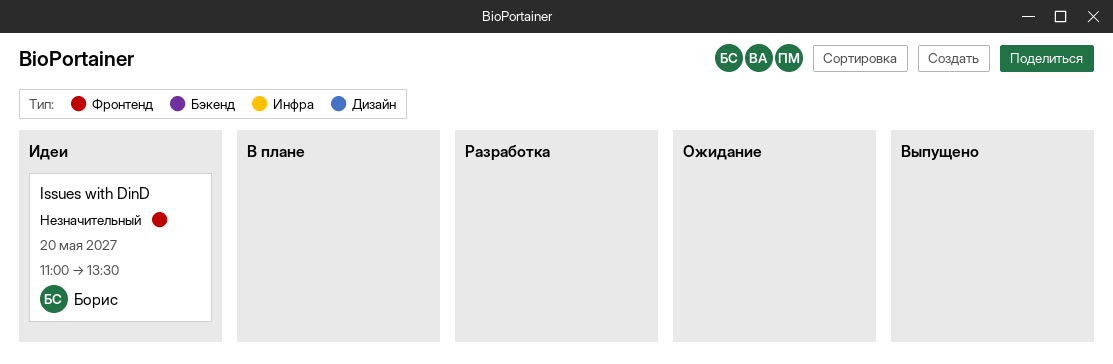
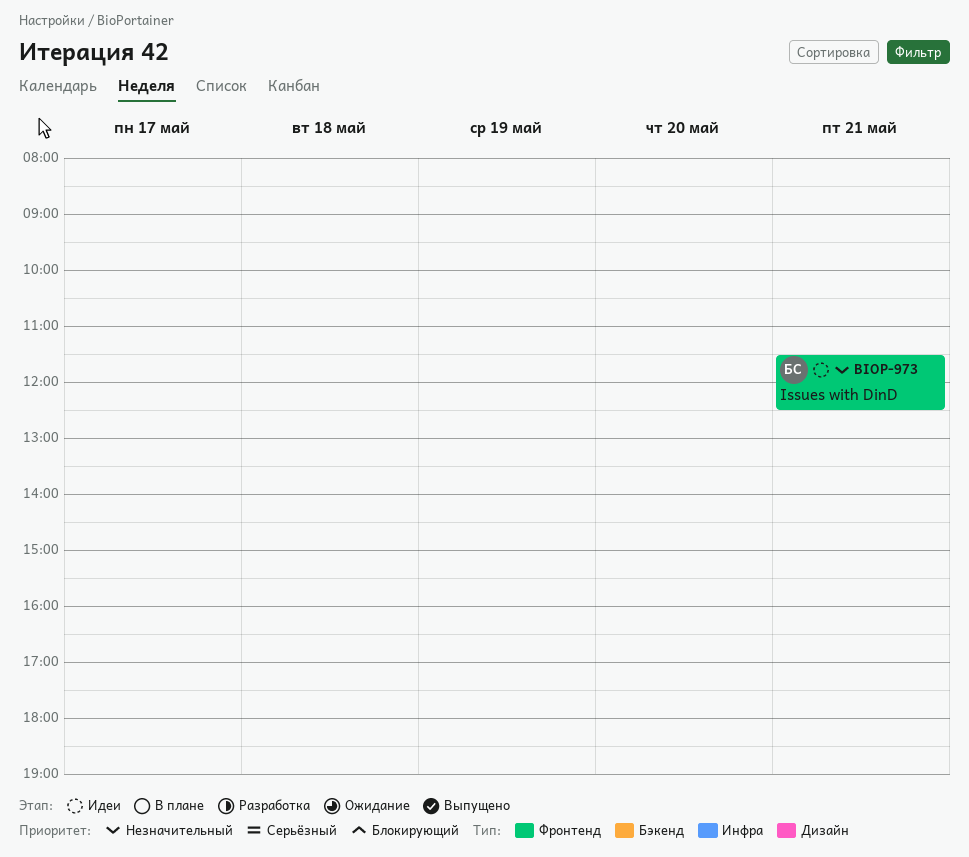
Issues with DinD, day: May 20 -> May 21
Issues with DinD, begins: 11:00 -> 11:30
Issues with DinD, ends: 13:30 -> 12:30

